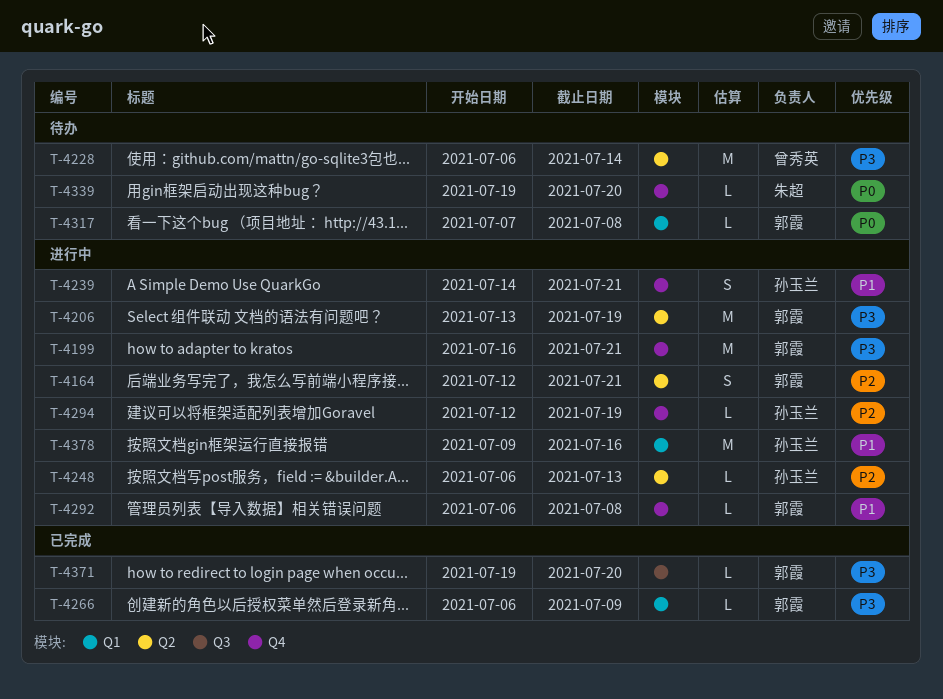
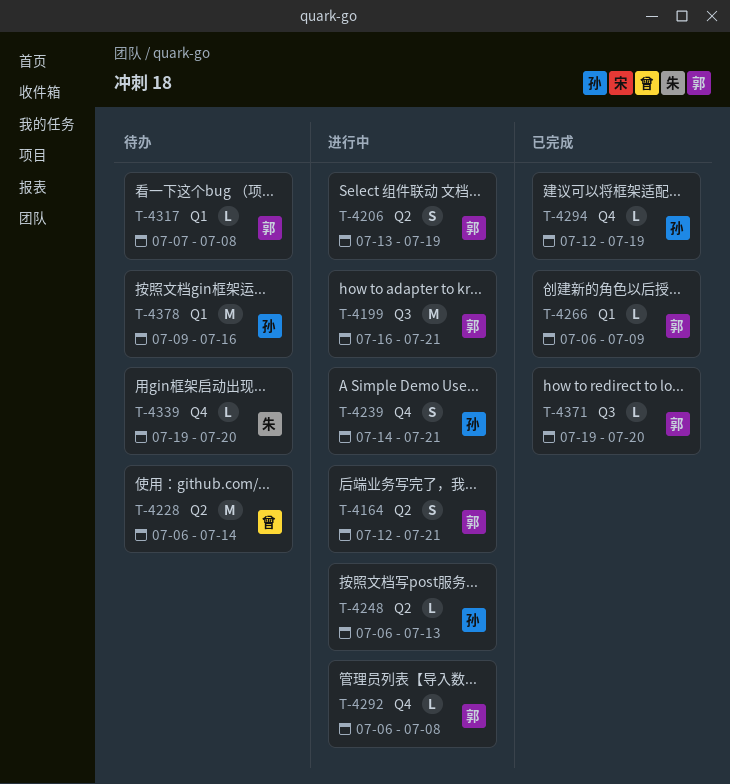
T-4199, label: Q4 -> Q3
T-4206, estimate: M -> S
T-4294, status: 进行中 -> 已完成
T-4378, status: 进行中 -> 待办

